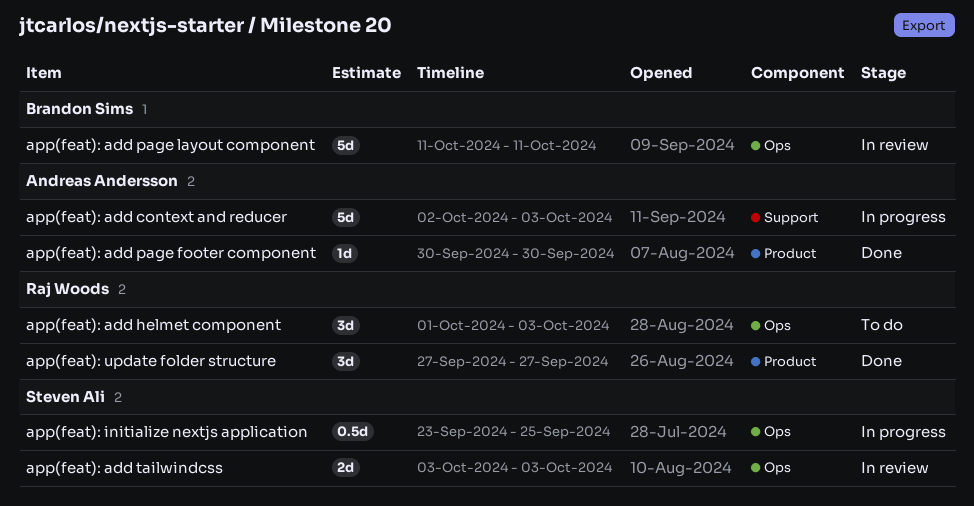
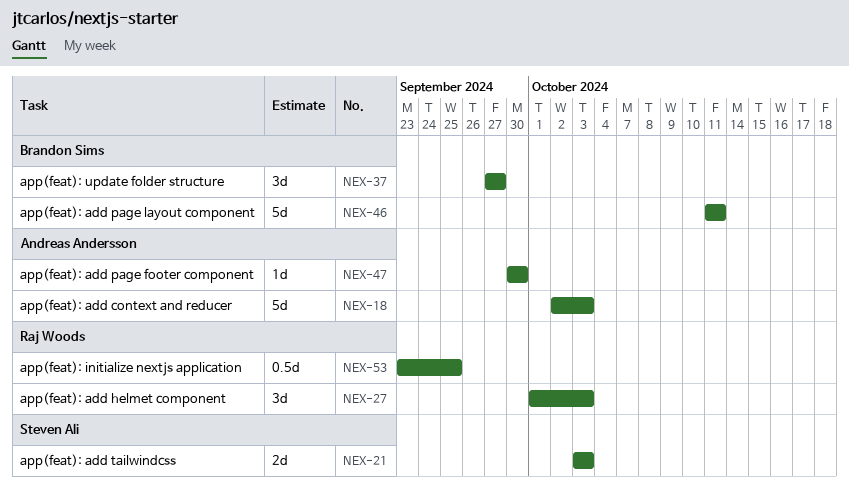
app(feat): initialize nextjs application, owner: Steven Ali -> Raj Woods
app(feat): update folder structure, owner: Raj Woods -> Brandon Sims

